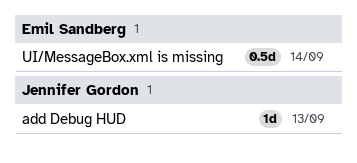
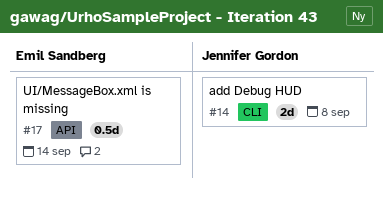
add Debug HUD, estimate: 1d -> 2d
add Debug HUD, due: Sep 13 -> Sep 8

